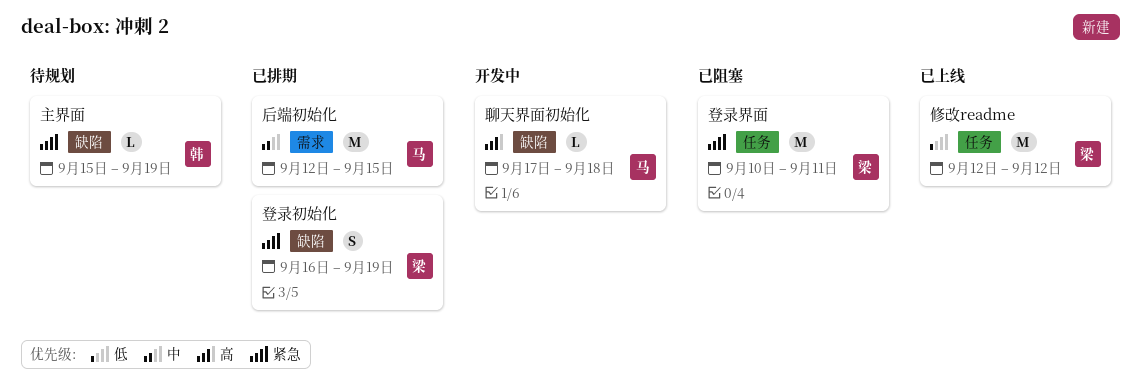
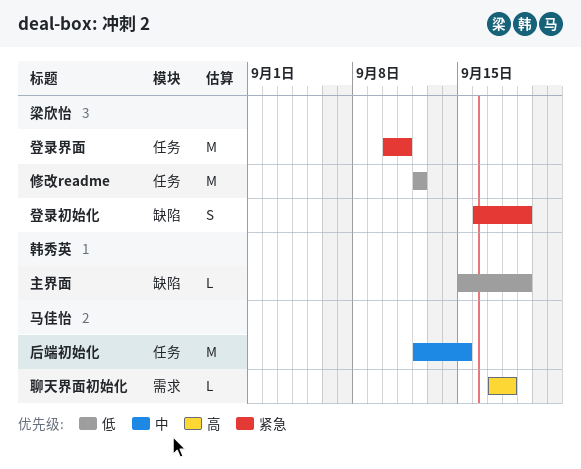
主界面, priority: 紧急 -> 低
后端初始化, label: 需求 -> 任务
聊天界面初始化, label: 缺陷 -> 需求

